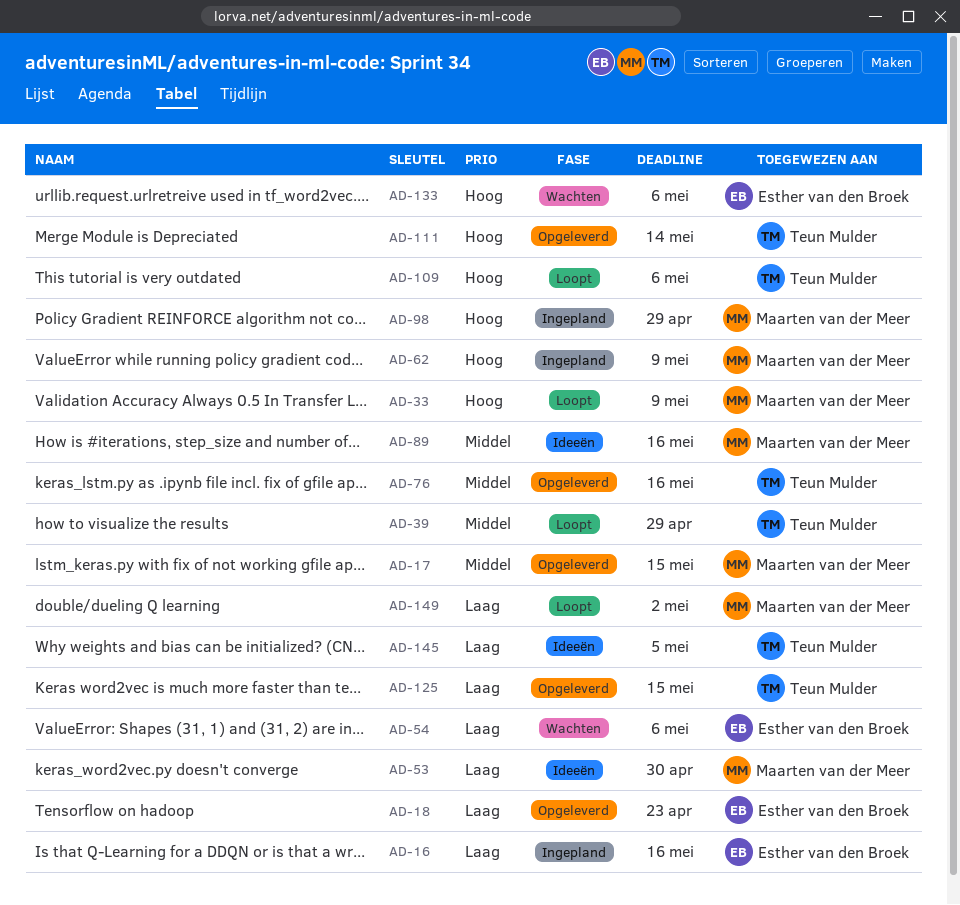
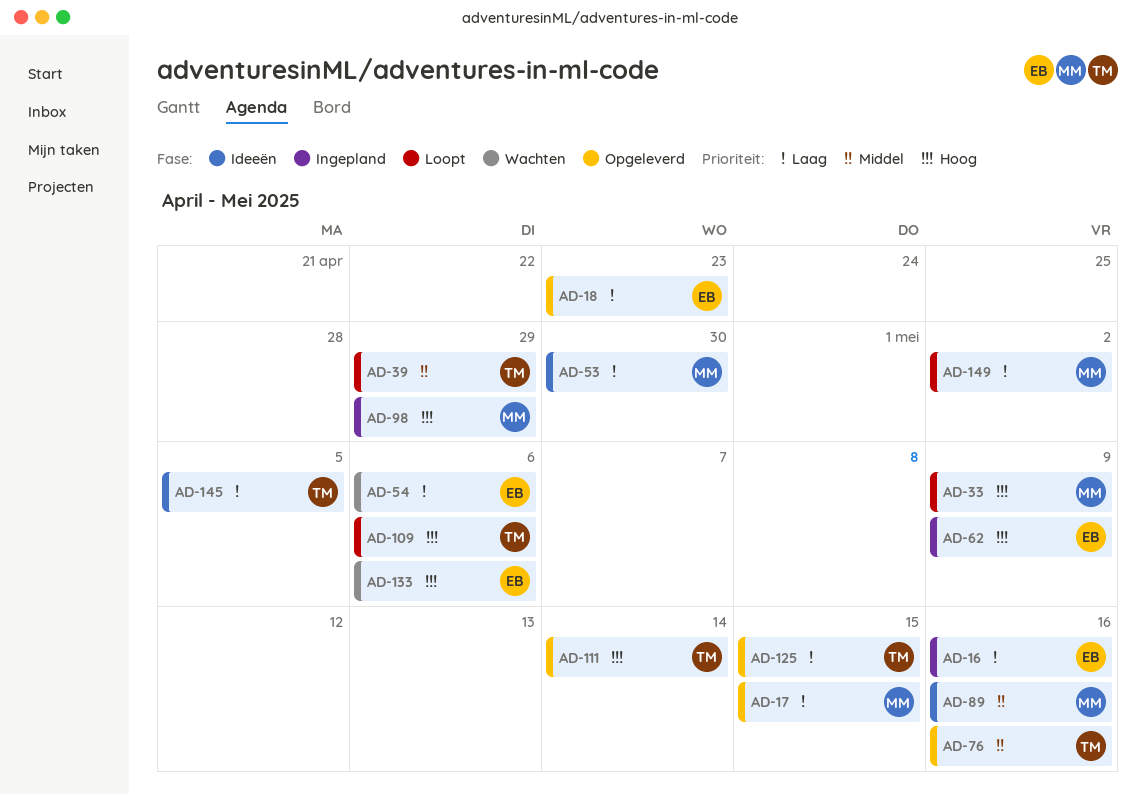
AD-17, priority: Middel -> Laag
AD-62, owner: Maarten van der Meer -> Esther van den Broek

